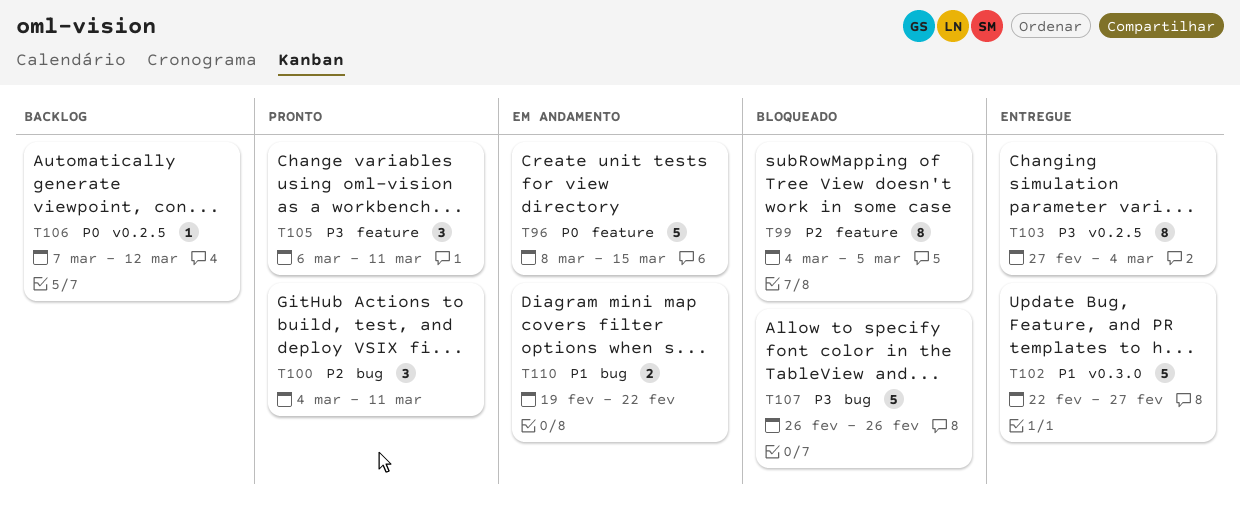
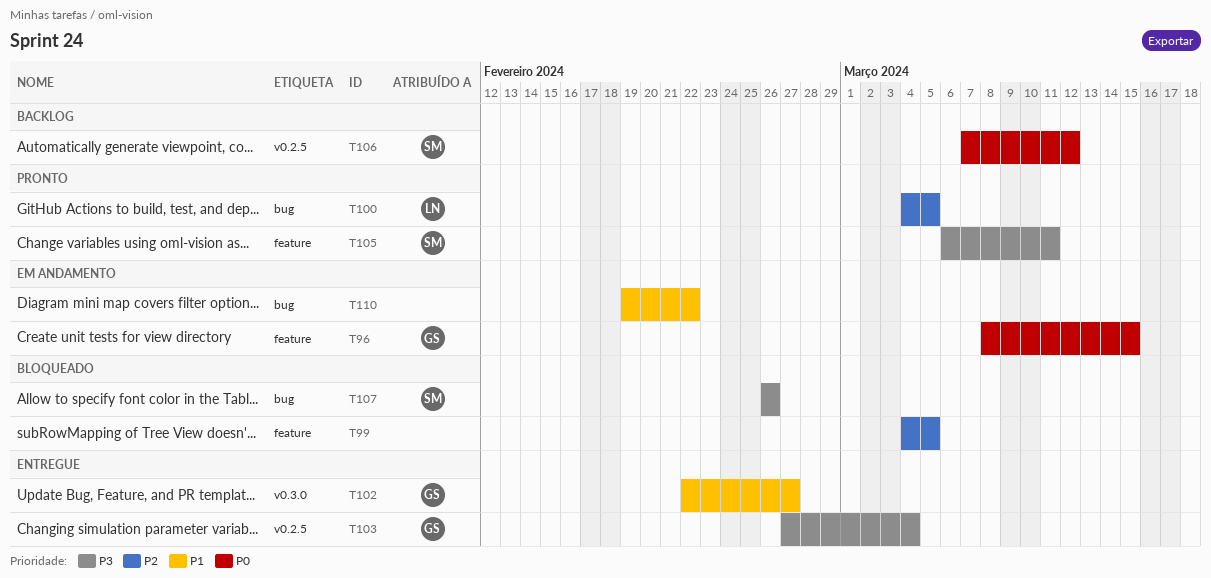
T100, due: Mar 11 -> Mar 5

